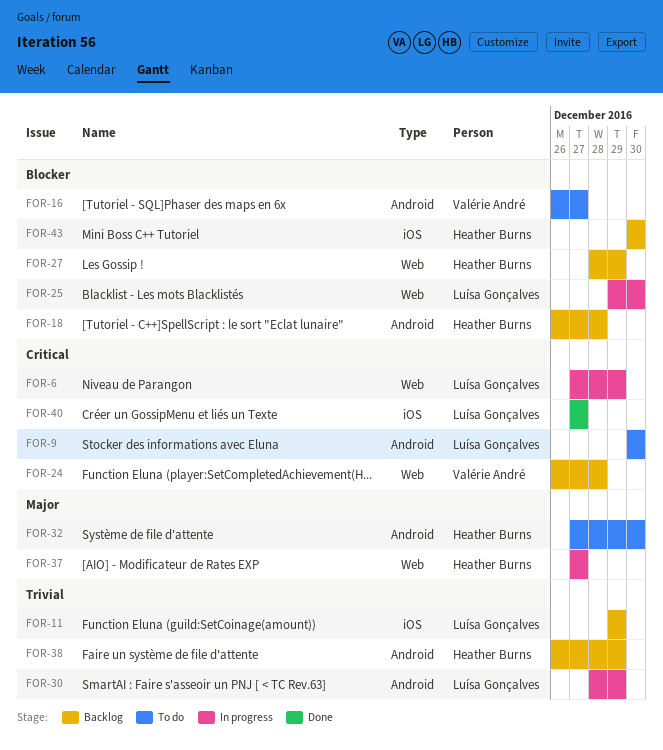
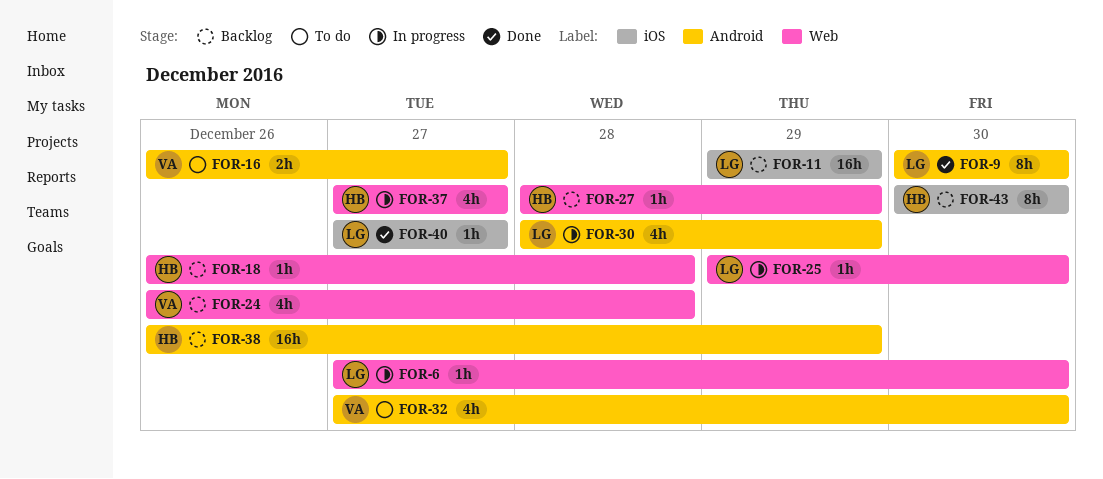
FOR-6, due: Dec 29 -> Dec 30
FOR-9, status: To do -> Done
FOR-18, label: Android -> Web
FOR-32, owner: Heather Burns -> Valérie André

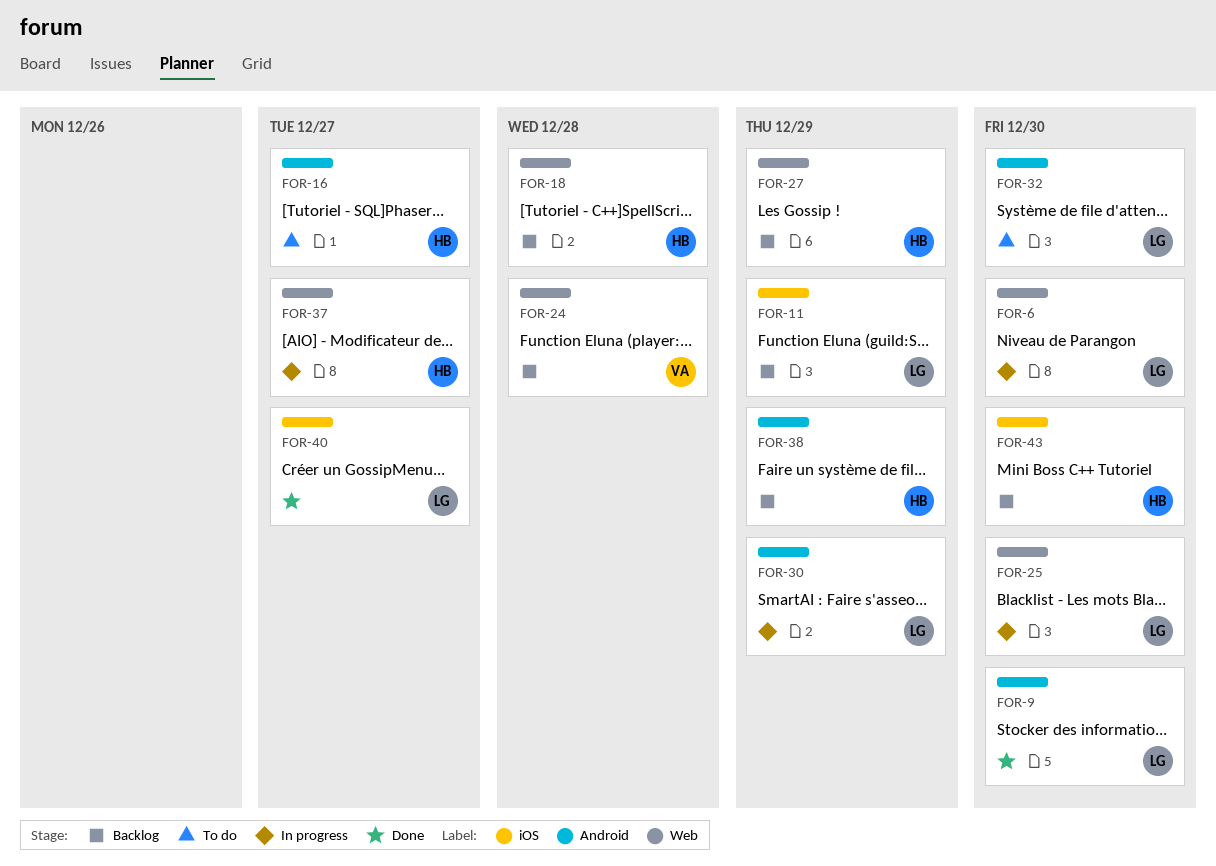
FOR-16, owner: VA -> HB
FOR-32, owner: VA -> LG

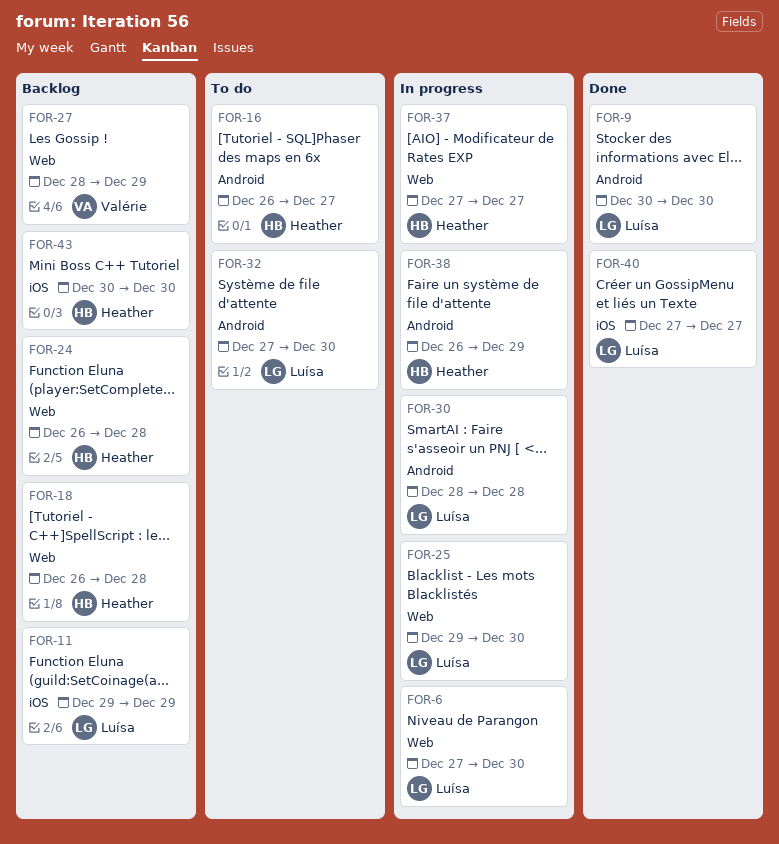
FOR-24, owner: Valérie -> Heather
FOR-27, owner: Heather -> Valérie
FOR-30, due: Dec 29 -> Dec 28
FOR-38, status: Backlog -> In progress

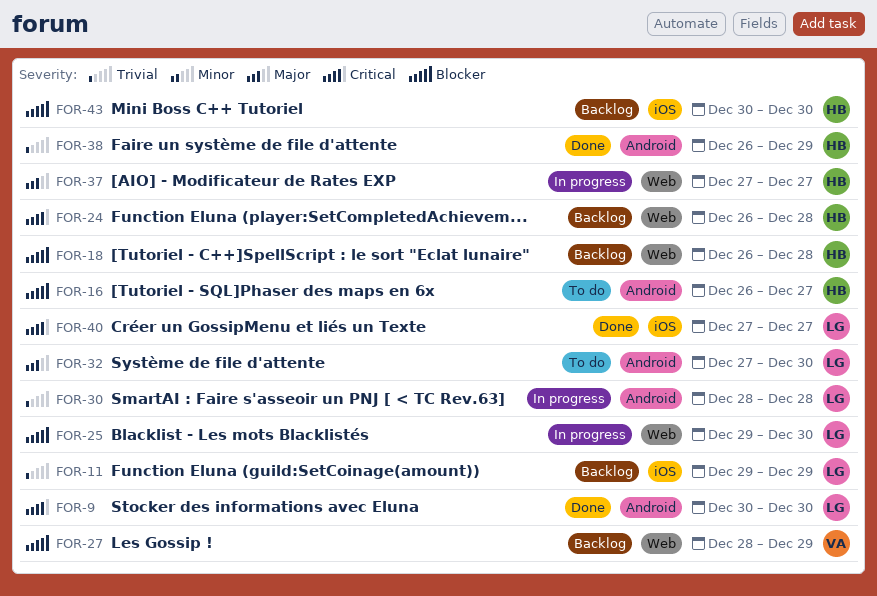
FOR-6: present -> none
FOR-38, status: In progress -> Done

